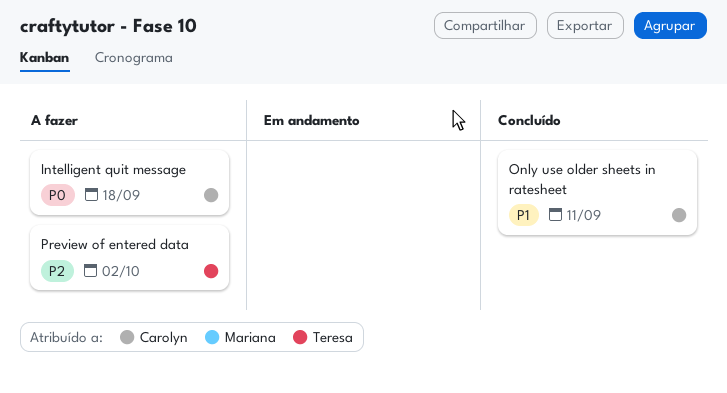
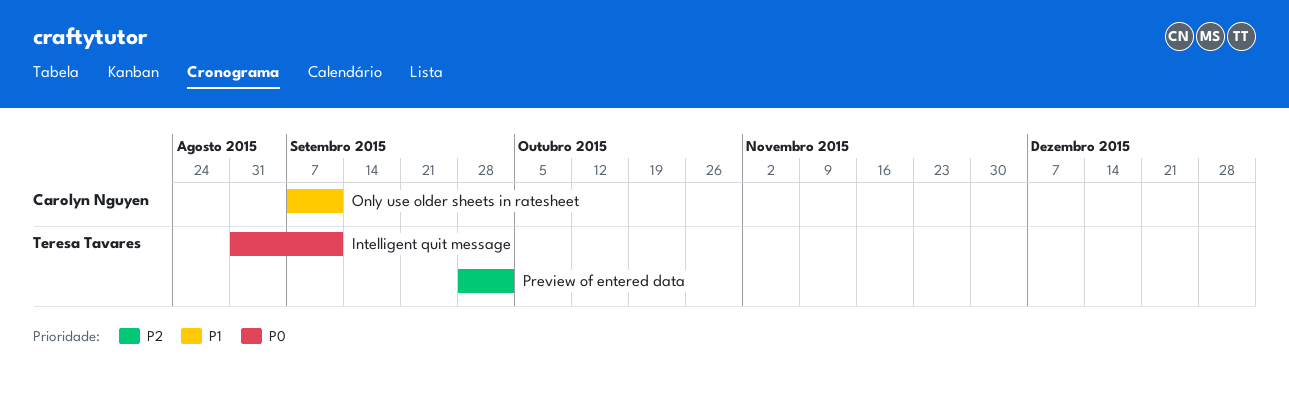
Intelligent quit message, owner: Carolyn Nguyen -> Teresa Tavares
Intelligent quit message, due: Sep 18 -> Sep 11

